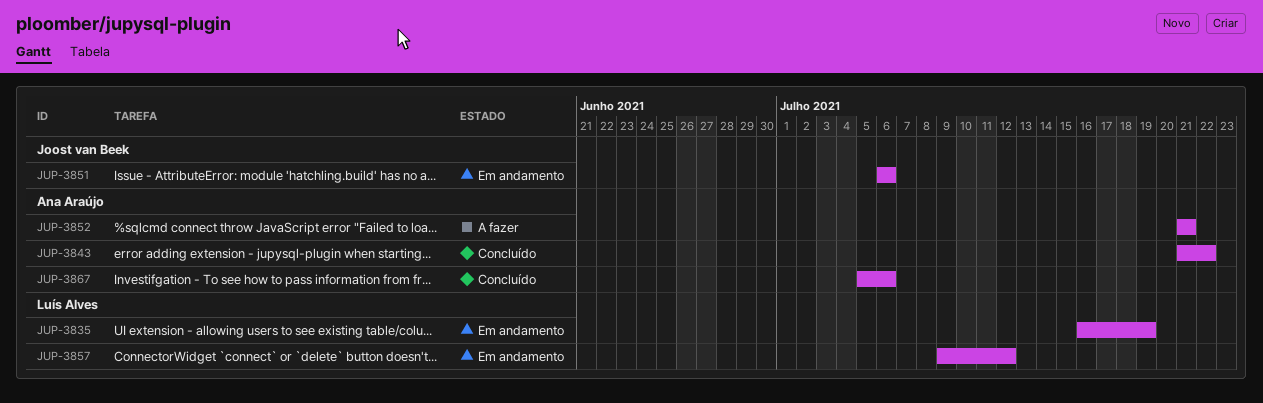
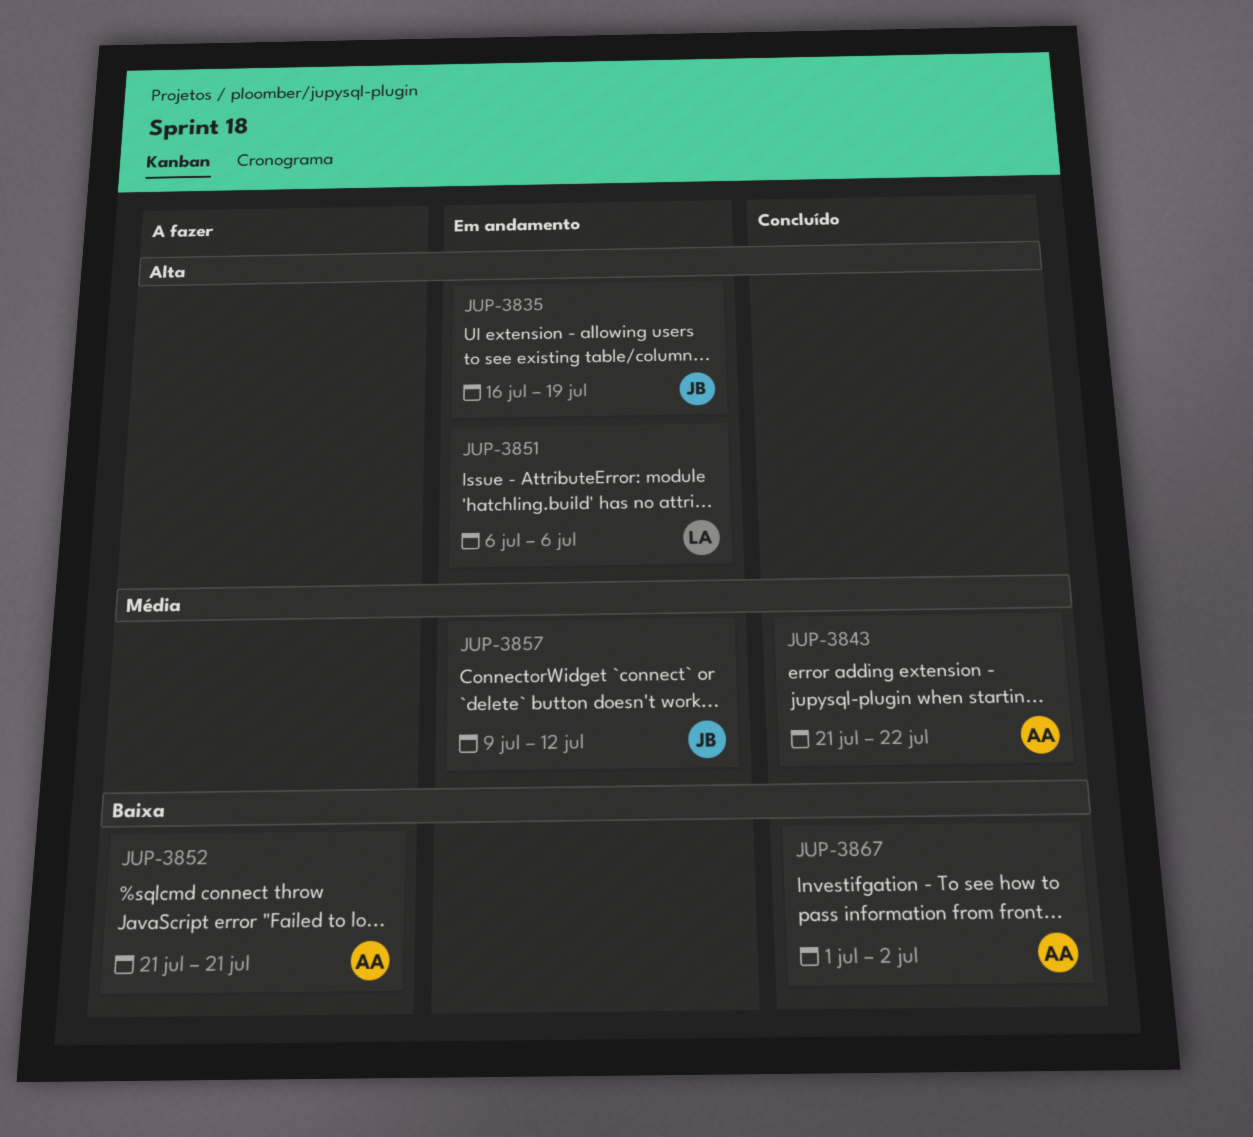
JUP-3835, owner: Luís Alves -> Joost van Beek
JUP-3851, owner: Joost van Beek -> Luís Alves
JUP-3857, owner: Luís Alves -> Joost van Beek
JUP-3867, start: Jul 5 -> Jul 1
JUP-3867, due: Jul 6 -> Jul 2

